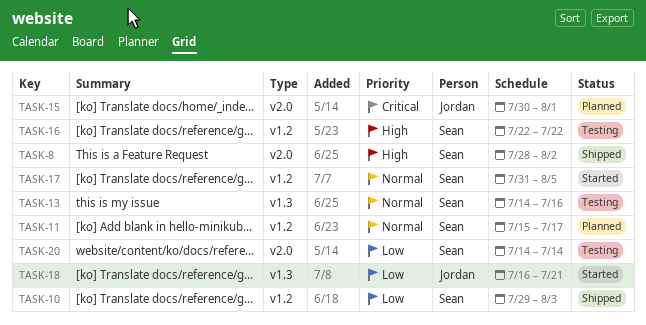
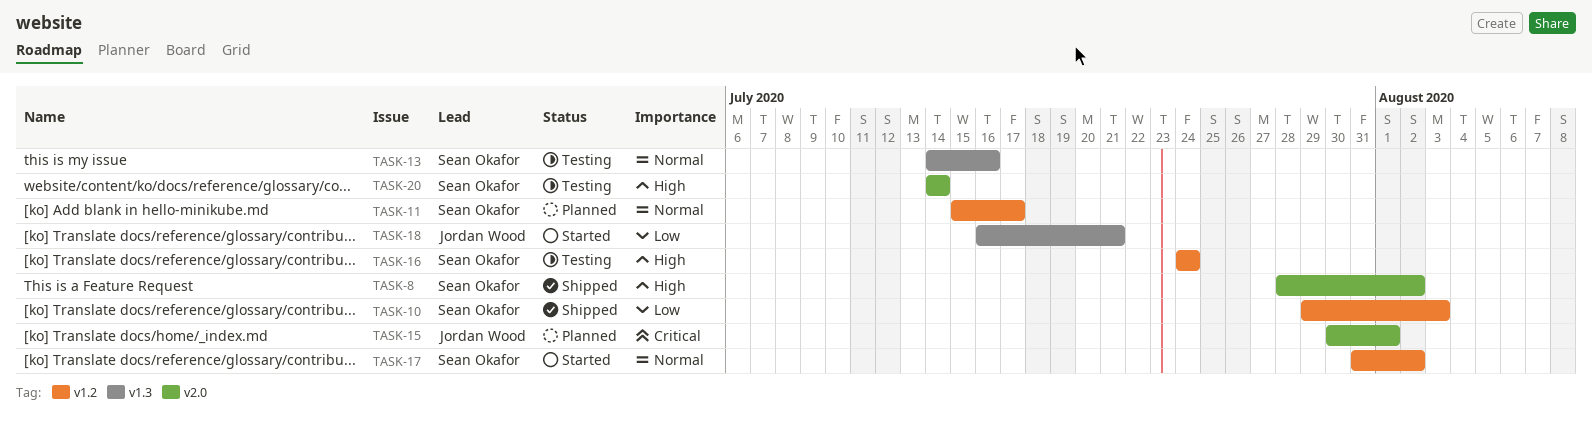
TASK-16, start: Jul 22 -> Jul 24
TASK-16, due: Jul 22 -> Jul 24
TASK-17, due: Aug 5 -> Aug 2
TASK-20, priority: Low -> High

